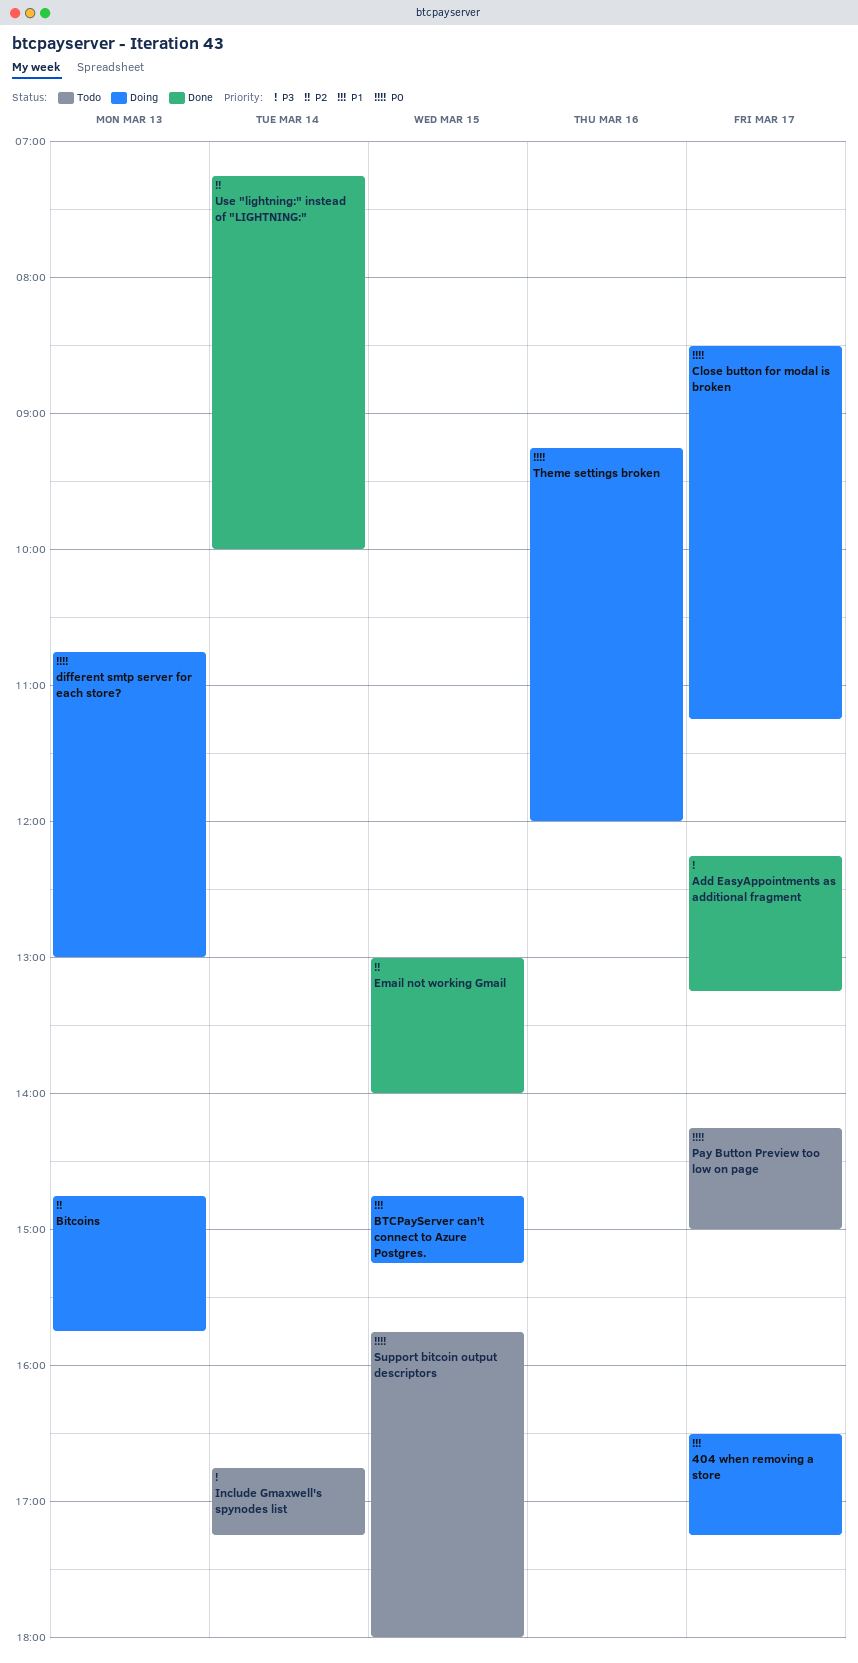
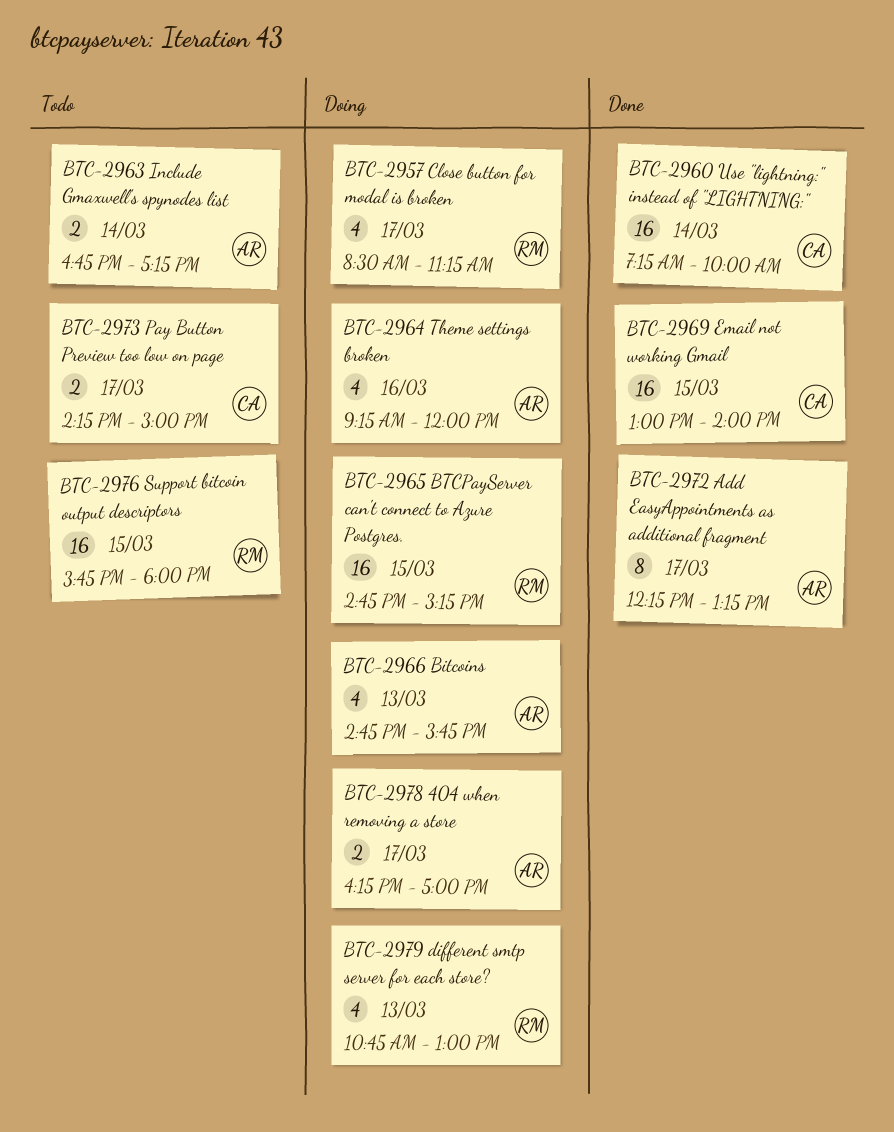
404 when removing a store, begins: 16:30 -> 16:15
404 when removing a store, ends: 17:15 -> 17:00

